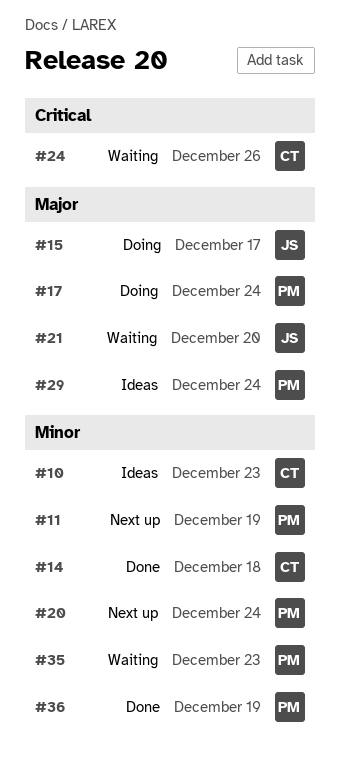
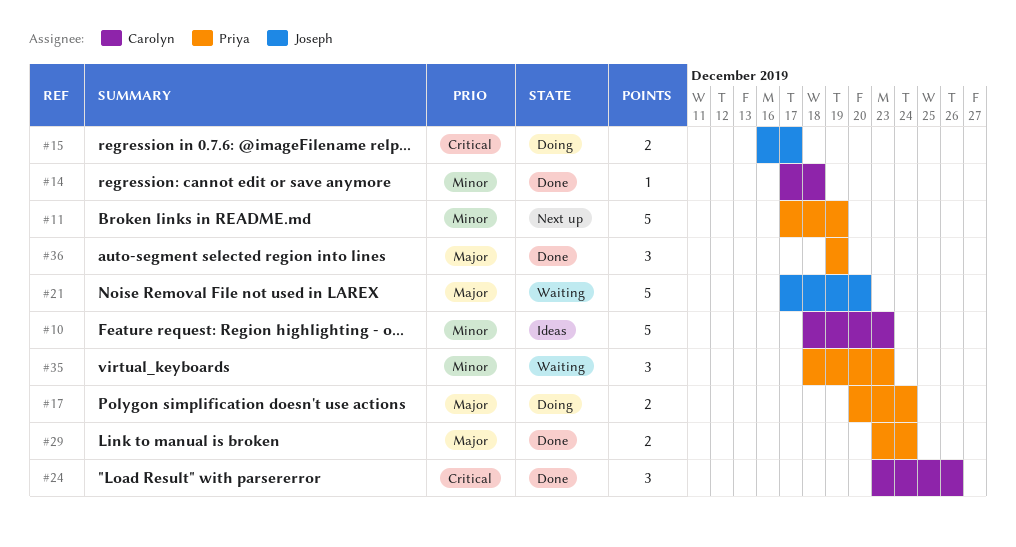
#15, priority: Major -> Critical
#20: present -> none
#24, status: Waiting -> Done
#29, status: Ideas -> Done
#36, priority: Minor -> Major

